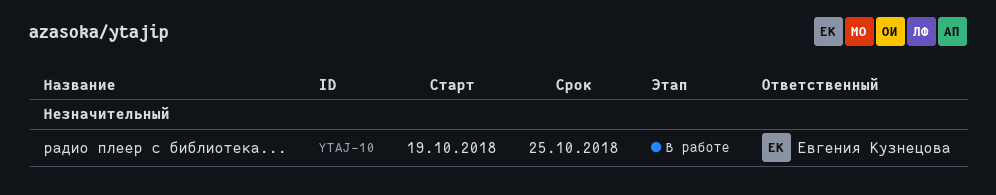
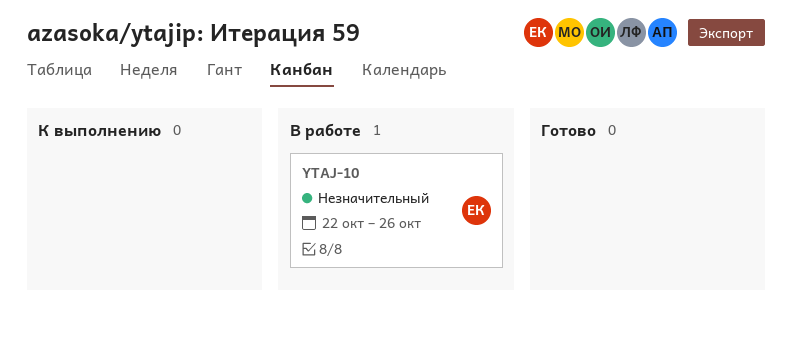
YTAJ-10, start: Oct 19 -> Oct 22
YTAJ-10, due: Oct 25 -> Oct 26

